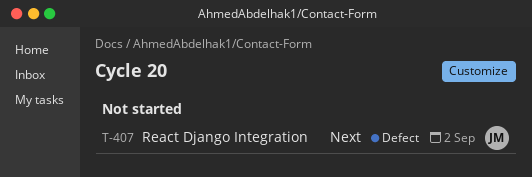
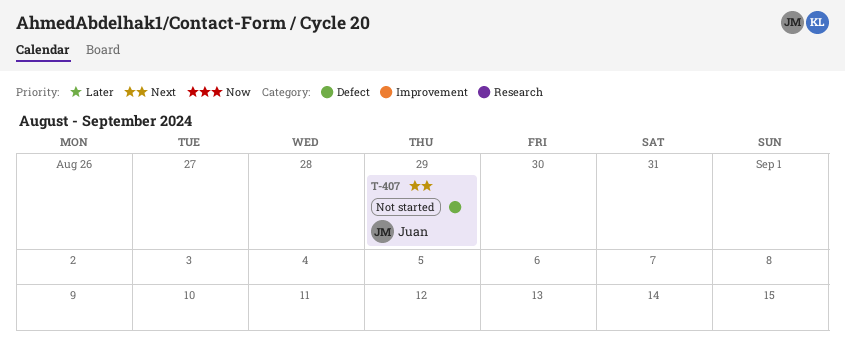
T-407, due: Sep 2 -> Aug 29

